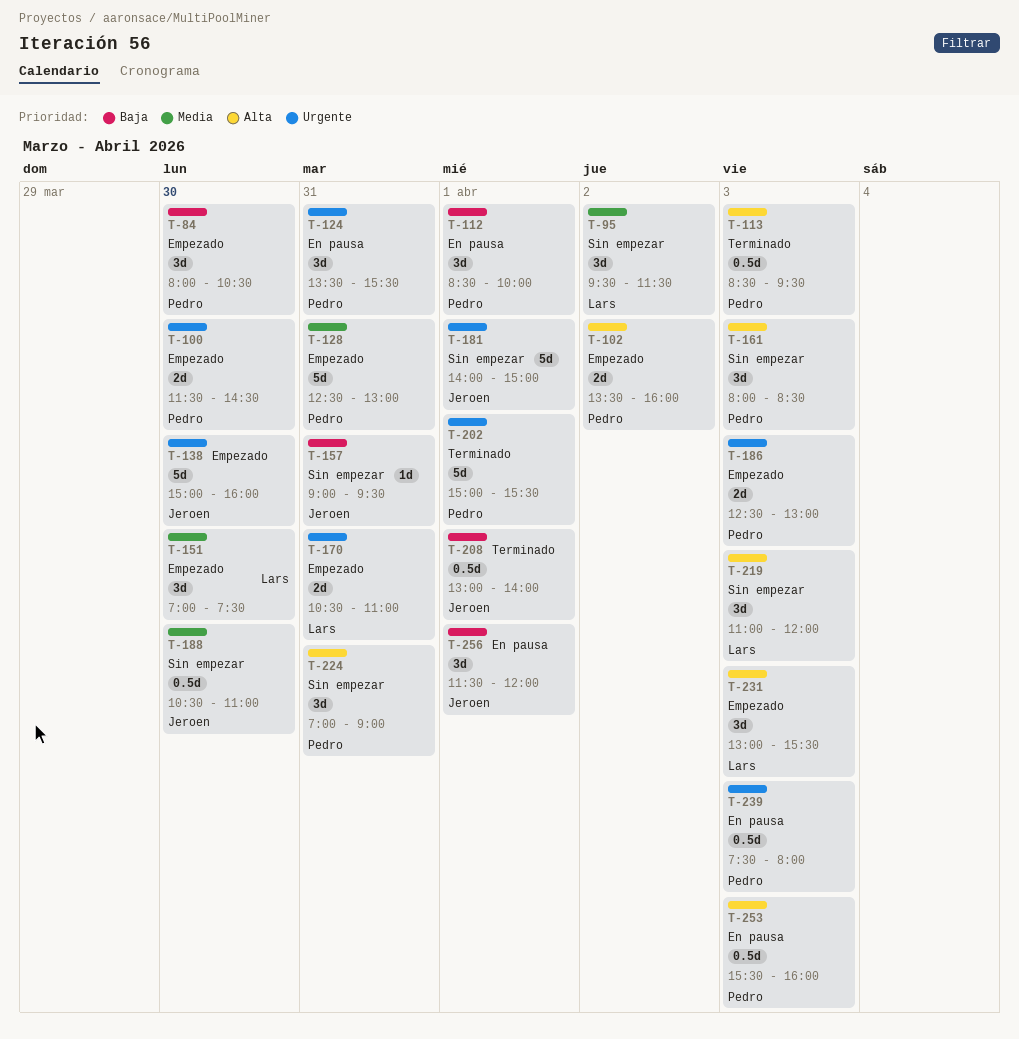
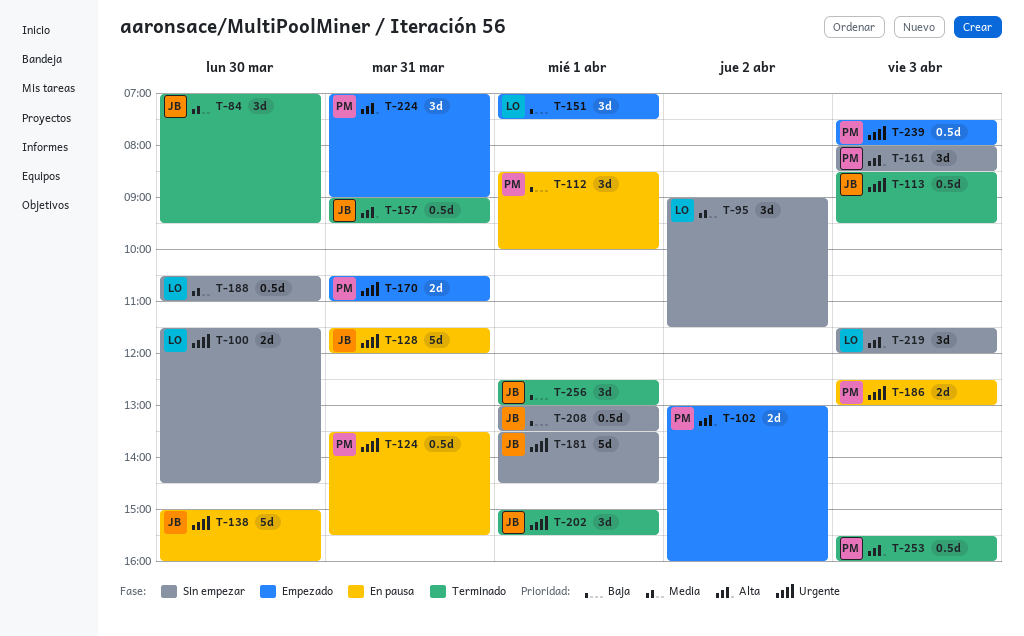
T-84, status: Empezado -> Terminado
T-84, owner: Pedro -> Jeroen
T-84, priority: Baja -> Media
T-84, begins: 08:00 -> 07:00
T-84, ends: 10:30 -> 09:30
T-95, begins: 09:30 -> 09:00
T-100, status: Empezado -> Sin empezar
T-100, owner: Pedro -> Lars
T-102, begins: 13:30 -> 13:00
T-113, owner: Pedro -> Jeroen
T-113, priority: Alta -> Urgente
T-124, estimate: 3d -> 0.5d
T-128, status: Empezado -> En pausa
T-128, owner: Pedro -> Jeroen
T-128, priority: Media -> Urgente
T-128, begins: 12:30 -> 11:30
T-128, ends: 13:00 -> 12:00
T-138, status: Empezado -> En pausa
T-151, priority: Media -> Baja
T-151, day: Mar 30 -> Apr 1
T-157, status: Sin empezar -> Terminado
T-157, priority: Baja -> Alta
T-157, estimate: 1d -> 0.5d
T-170, owner: Lars -> Pedro
T-181, begins: 14:00 -> 13:30
T-181, ends: 15:00 -> 14:30
T-186, status: Empezado -> En pausa
T-188, owner: Jeroen -> Lars
T-202, owner: Pedro -> Jeroen
T-202, estimate: 5d -> 3d
T-208, status: Terminado -> Sin empezar
T-208, ends: 14:00 -> 13:30
T-219, begins: 11:00 -> 11:30
T-224, status: Sin empezar -> Empezado
T-231: present -> none
T-239, status: En pausa -> Empezado
T-253, status: En pausa -> Terminado
T-256, status: En pausa -> Terminado
T-256, begins: 11:30 -> 12:30
T-256, ends: 12:00 -> 13:00

